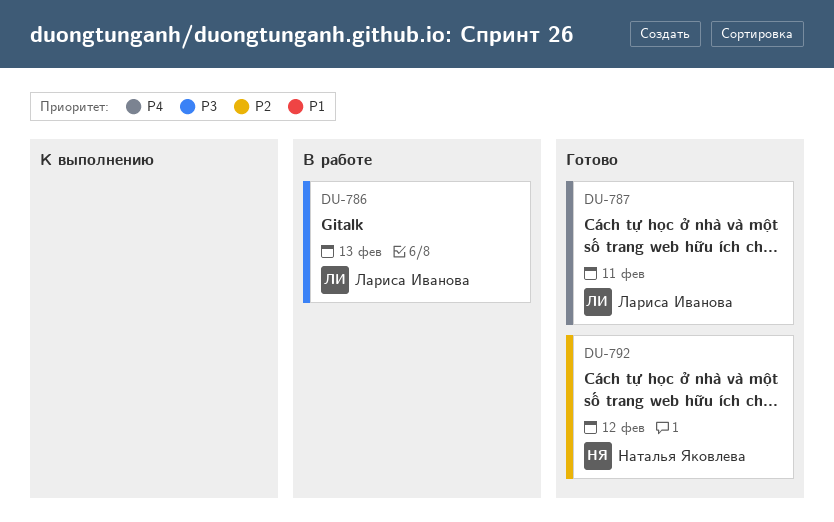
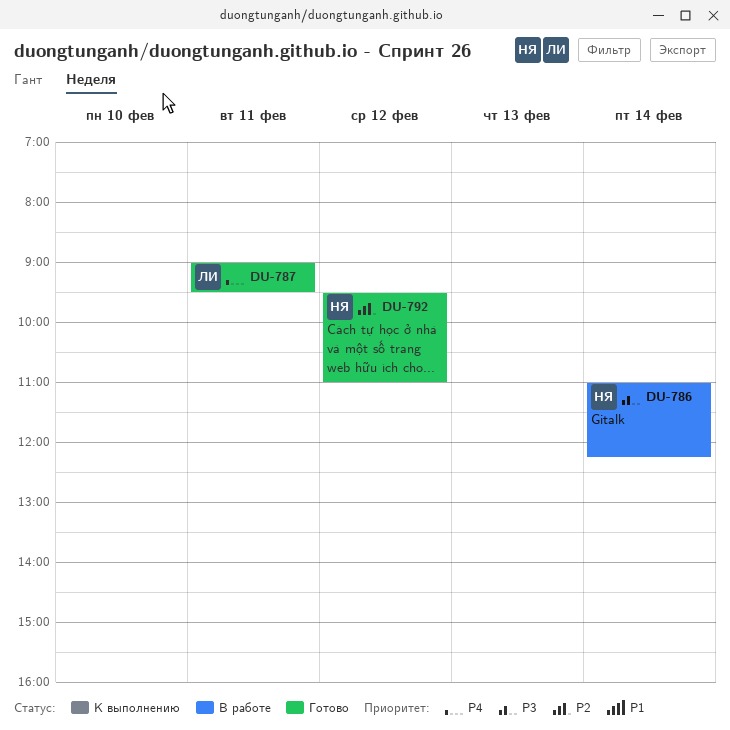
DU-786, owner: Лариса Иванова -> Наталья Яковлева
DU-786, day: Feb 13 -> Feb 14

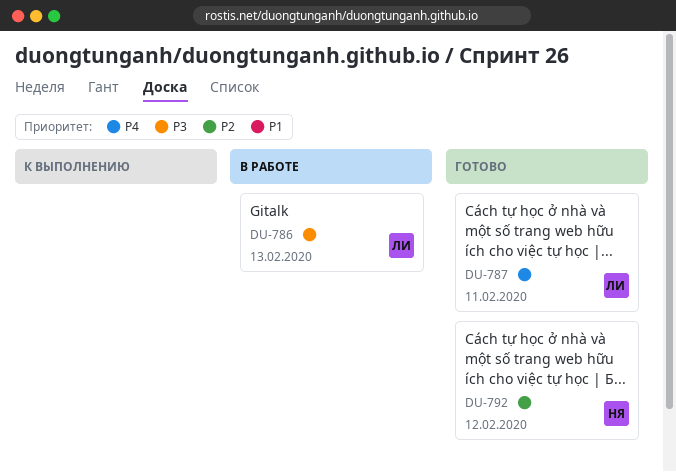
DU-786, owner: НЯ -> ЛИ
DU-786, day: Feb 14 -> Feb 13

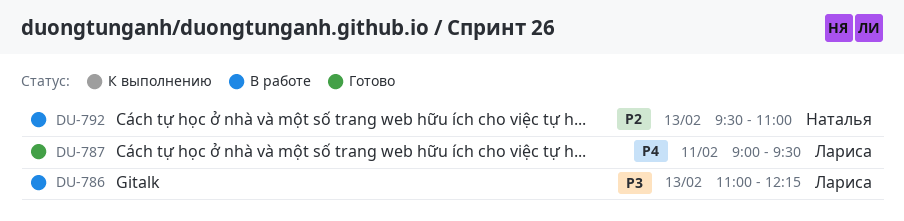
DU-792, status: Готово -> В работе
DU-792, day: Feb 12 -> Feb 13

